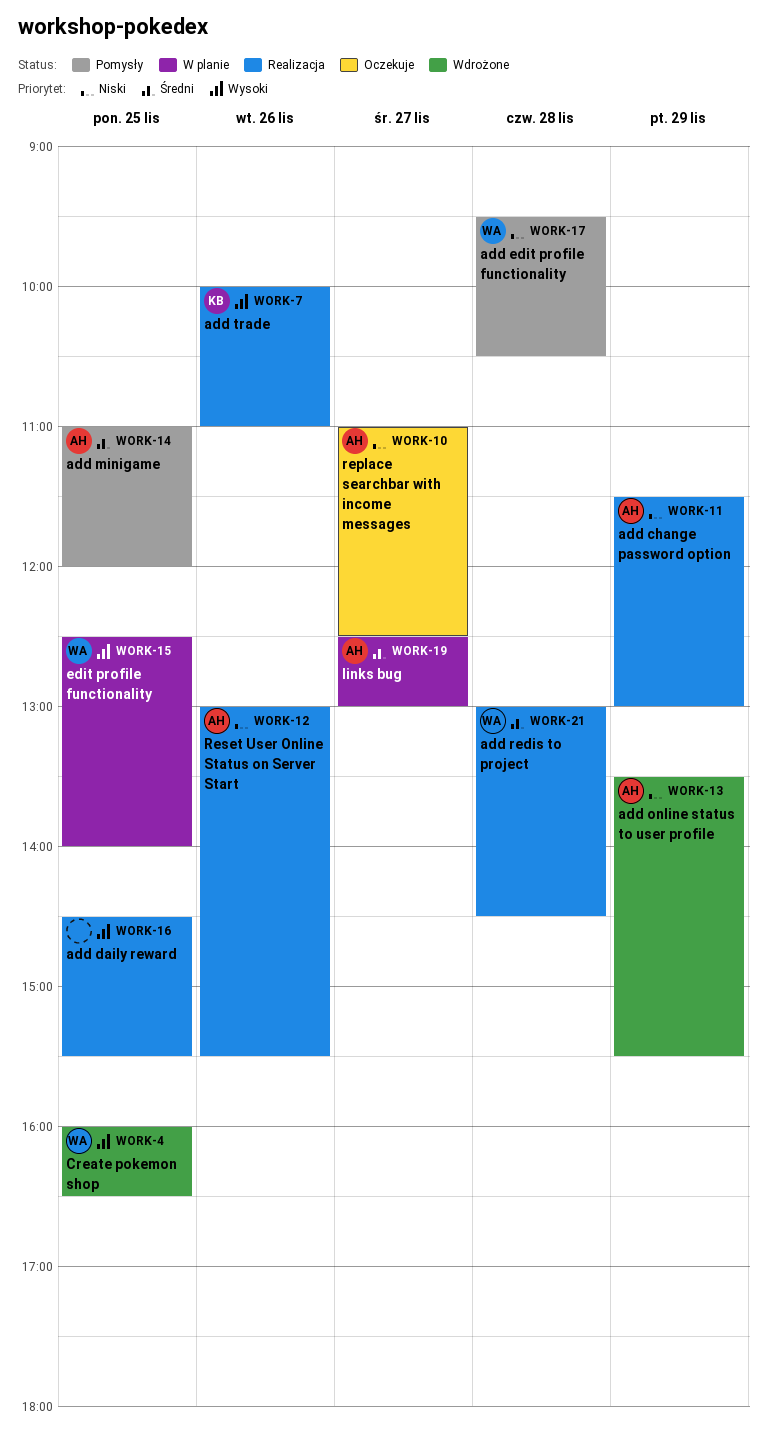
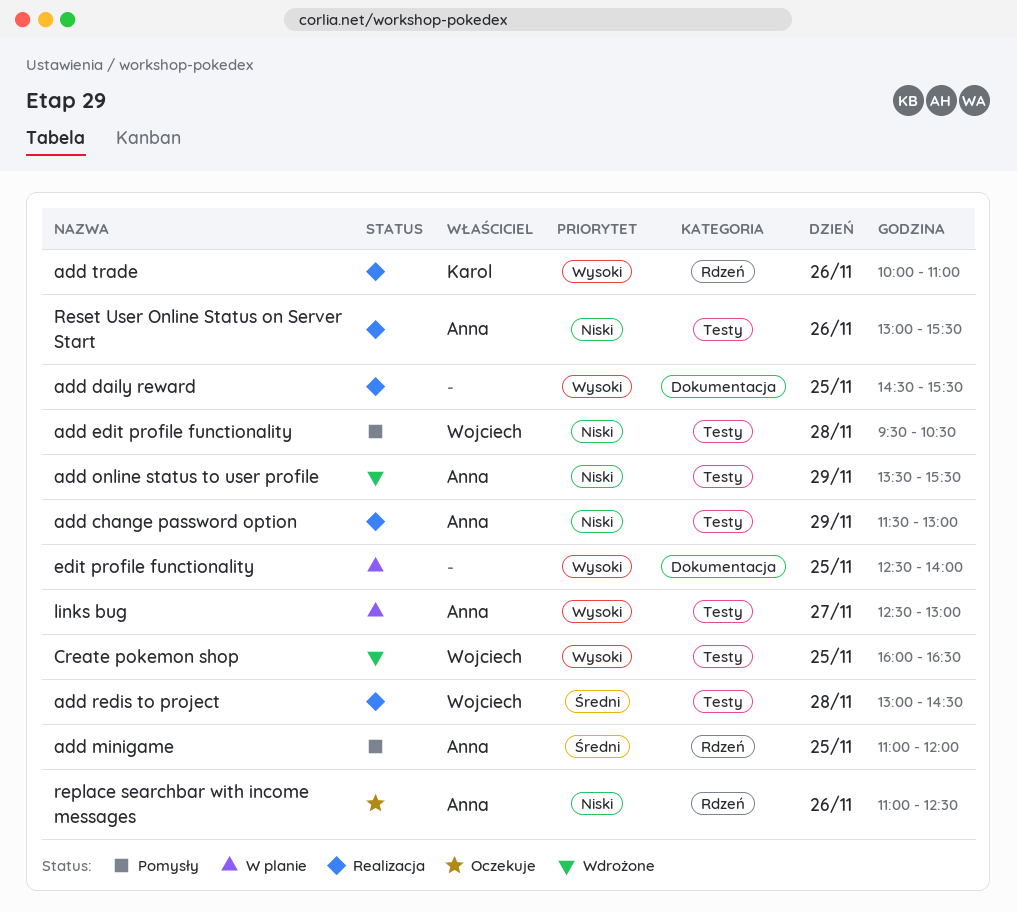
edit profile functionality, owner: Wojciech -> none
links bug, priority: Średni -> Wysoki
replace searchbar with income messages, day: Nov 27 -> Nov 26

